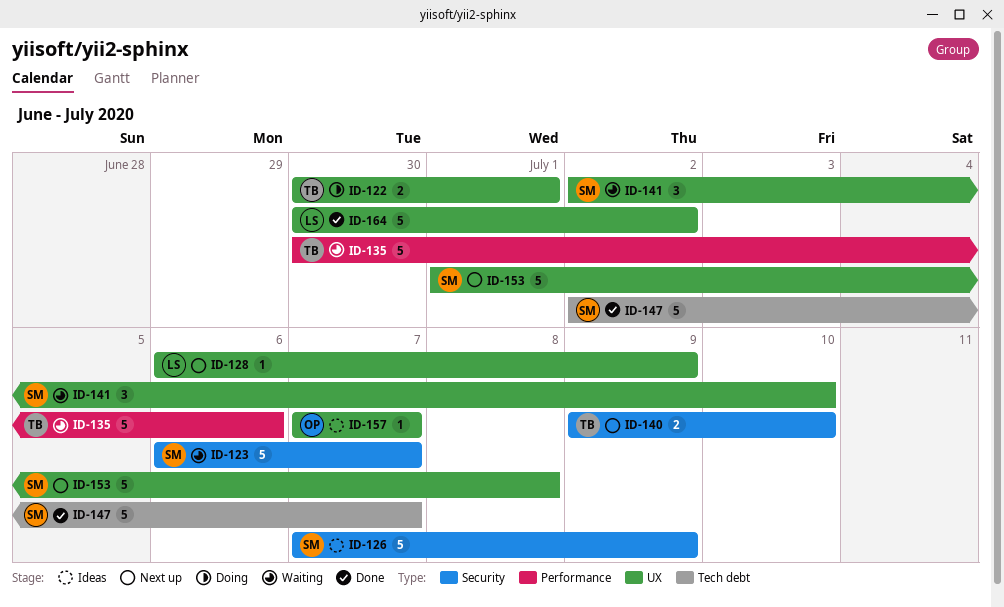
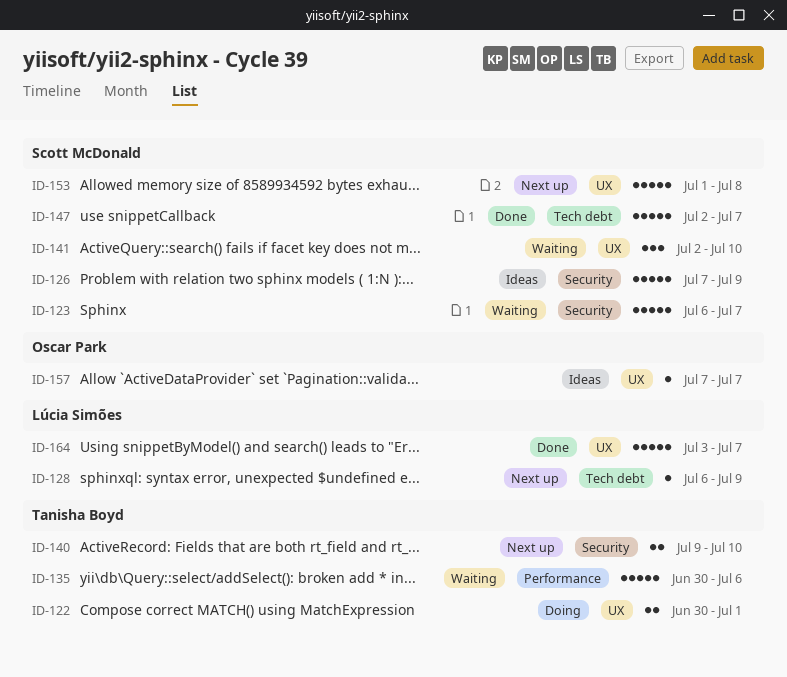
ID-128, label: UX -> Tech debt
ID-164, start: Jun 30 -> Jul 3
ID-164, due: Jul 2 -> Jul 7

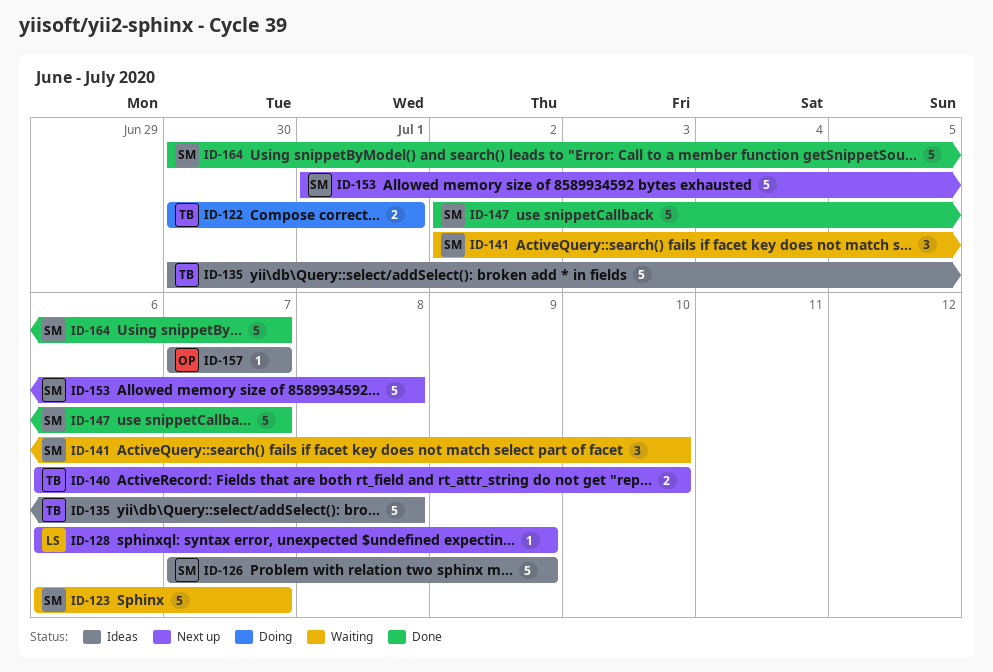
ID-135, status: Waiting -> Ideas
ID-135, due: Jul 6 -> Jul 8
ID-140, start: Jul 9 -> Jul 6
ID-164, owner: Lúcia Simões -> Scott McDonald
ID-164, start: Jul 3 -> Jun 30

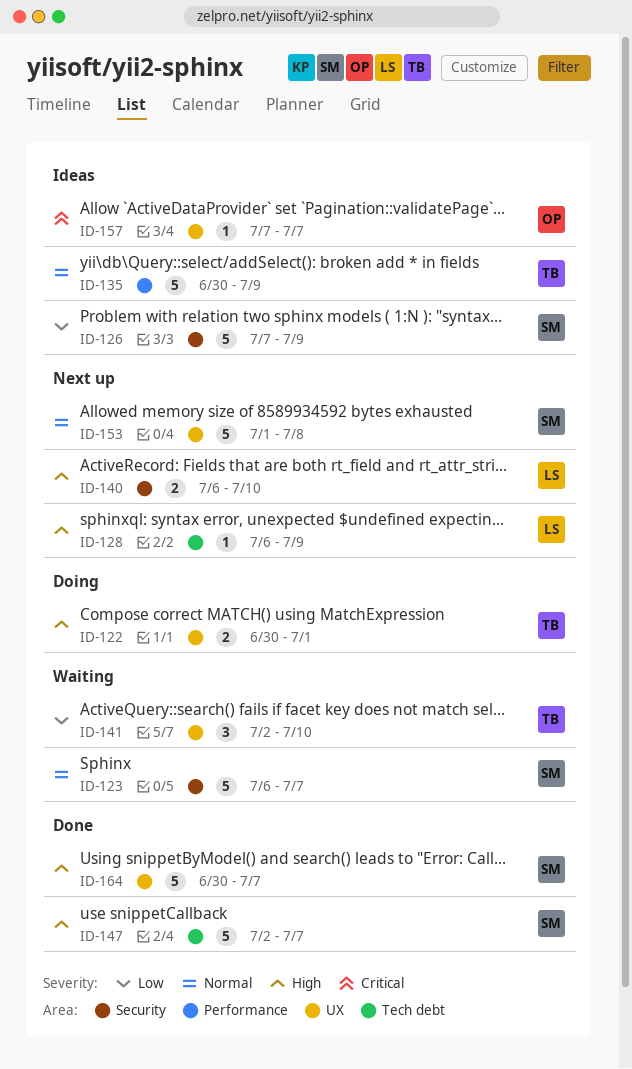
ID-135, due: Jul 8 -> Jul 9
ID-140, owner: TB -> LS
ID-141, owner: SM -> TB

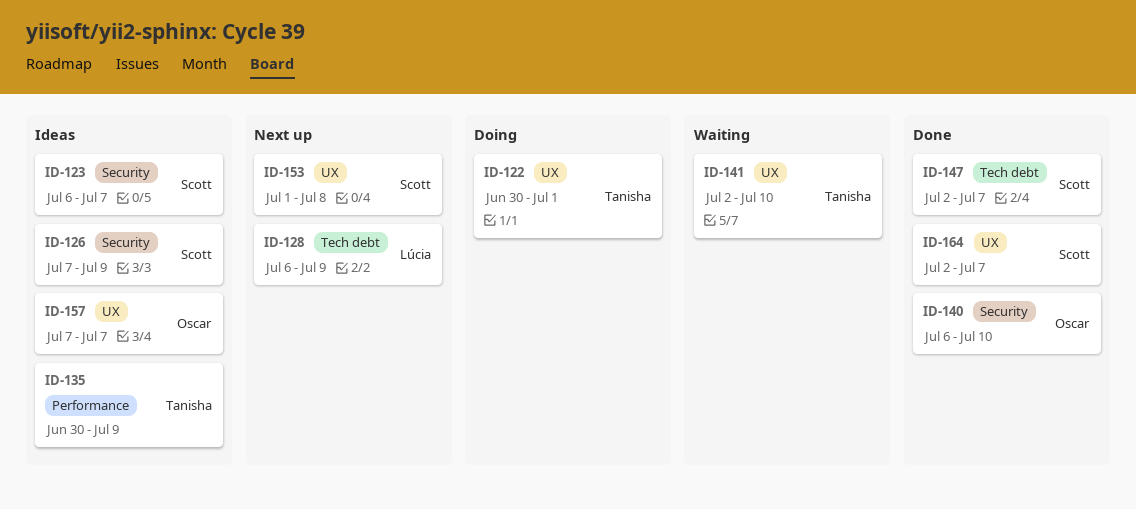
ID-123, status: Waiting -> Ideas
ID-140, status: Next up -> Done
ID-140, owner: Lúcia -> Oscar
ID-164, start: Jun 30 -> Jul 2

